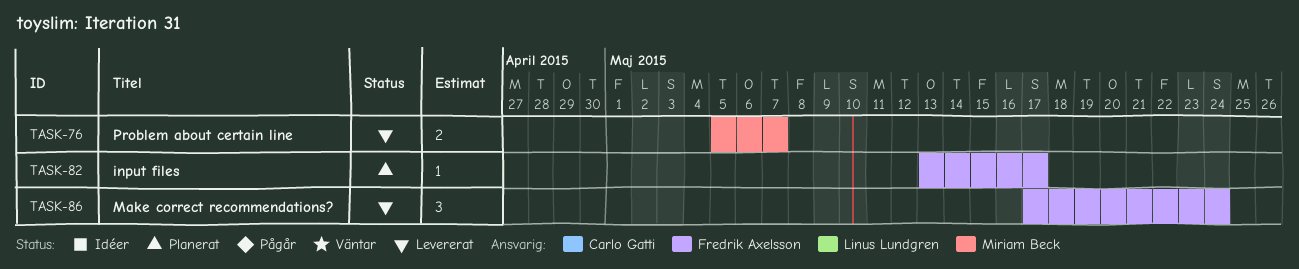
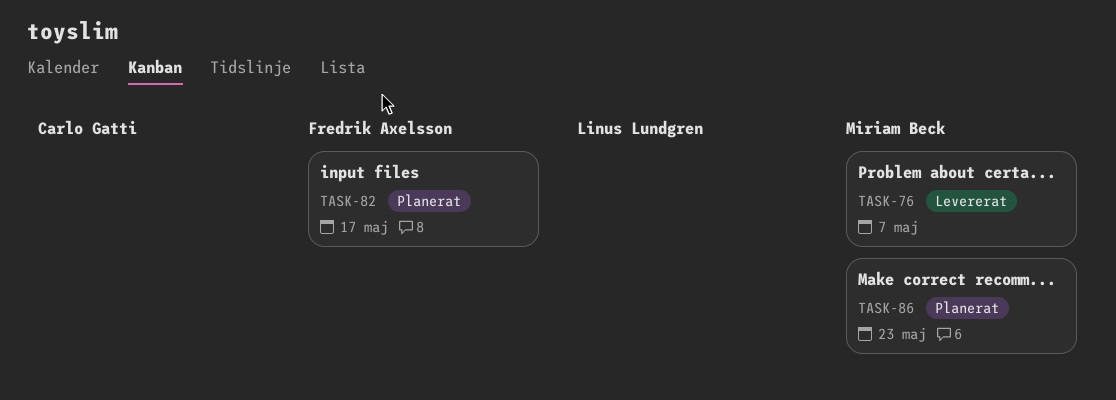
TASK-86, status: Levererat -> Planerat
TASK-86, owner: Fredrik Axelsson -> Miriam Beck
TASK-86, due: May 24 -> May 23

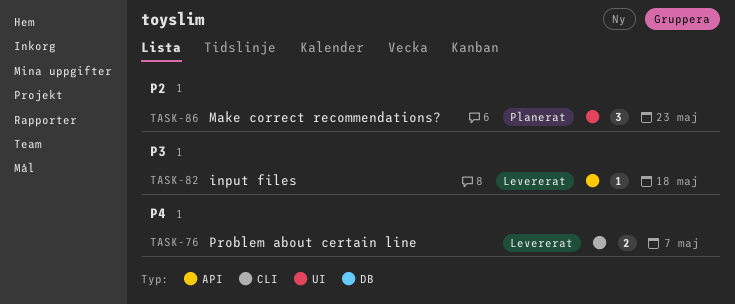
TASK-82, status: Planerat -> Levererat
TASK-82, due: May 17 -> May 18

